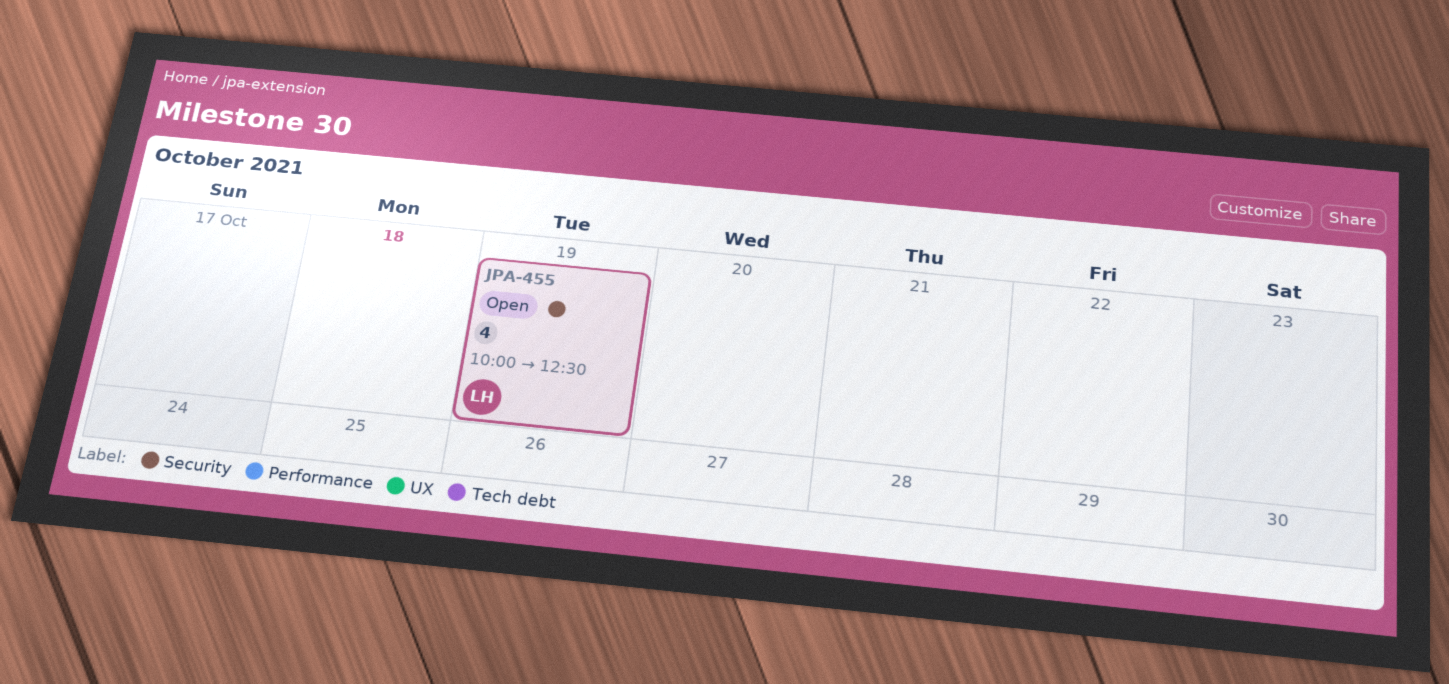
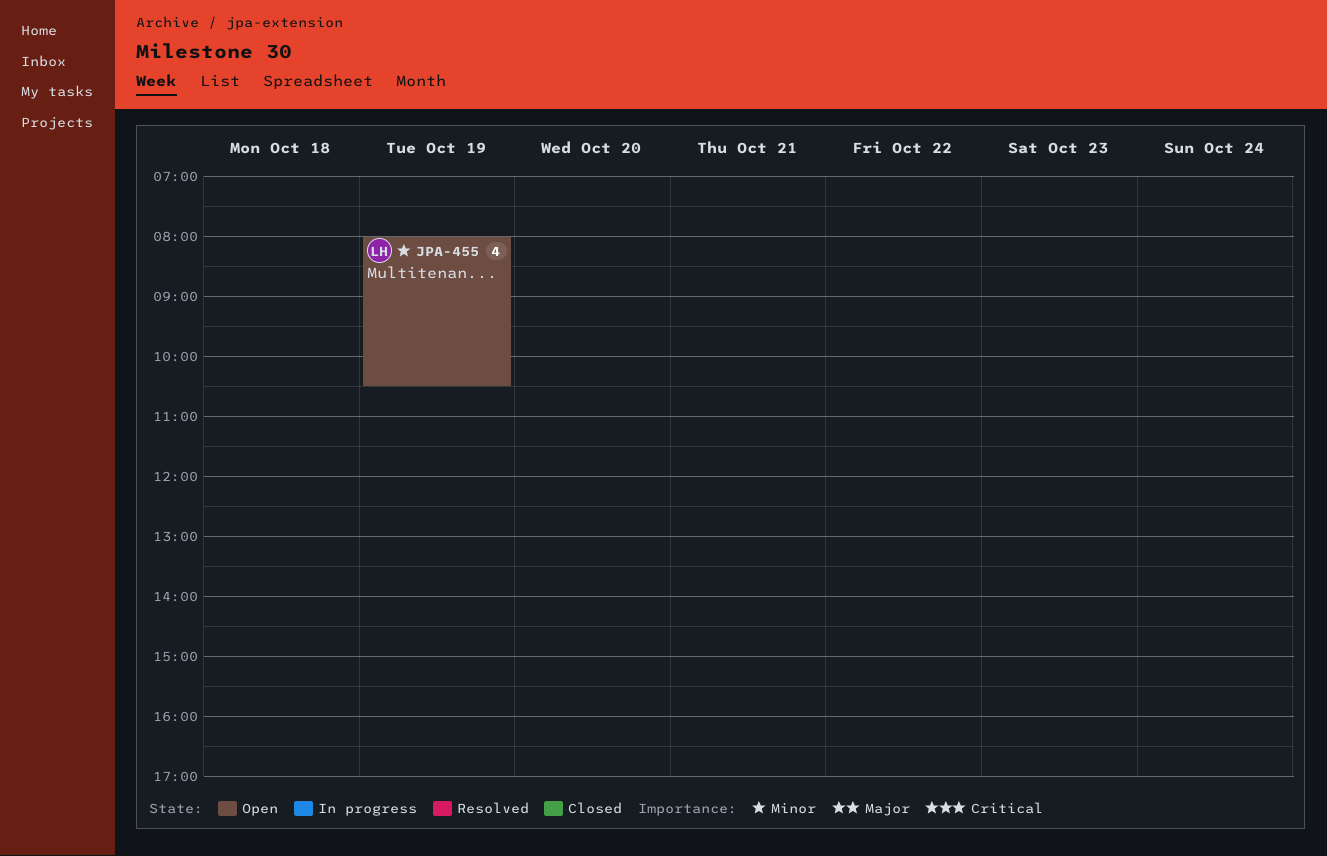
JPA-455, begins: 10:00 -> 08:00
JPA-455, ends: 12:30 -> 10:30

